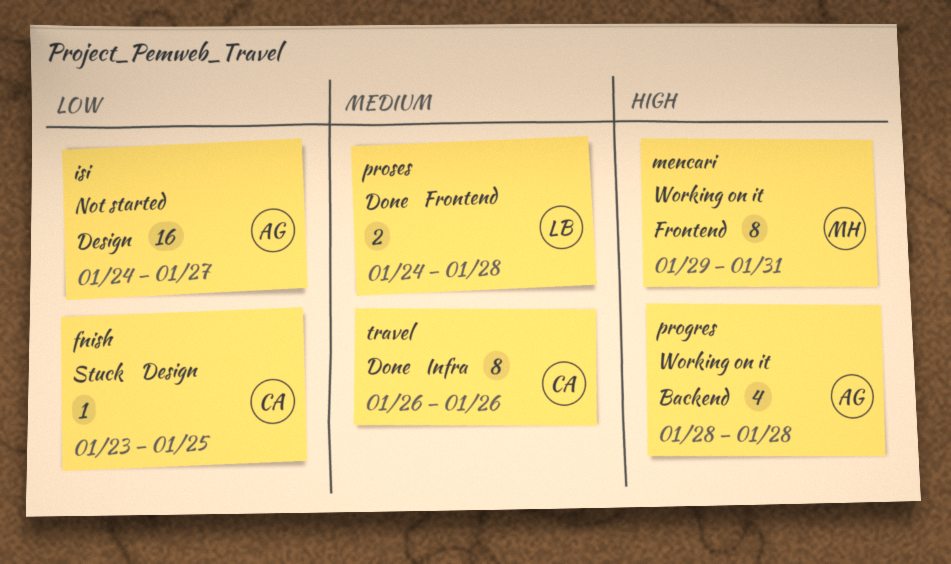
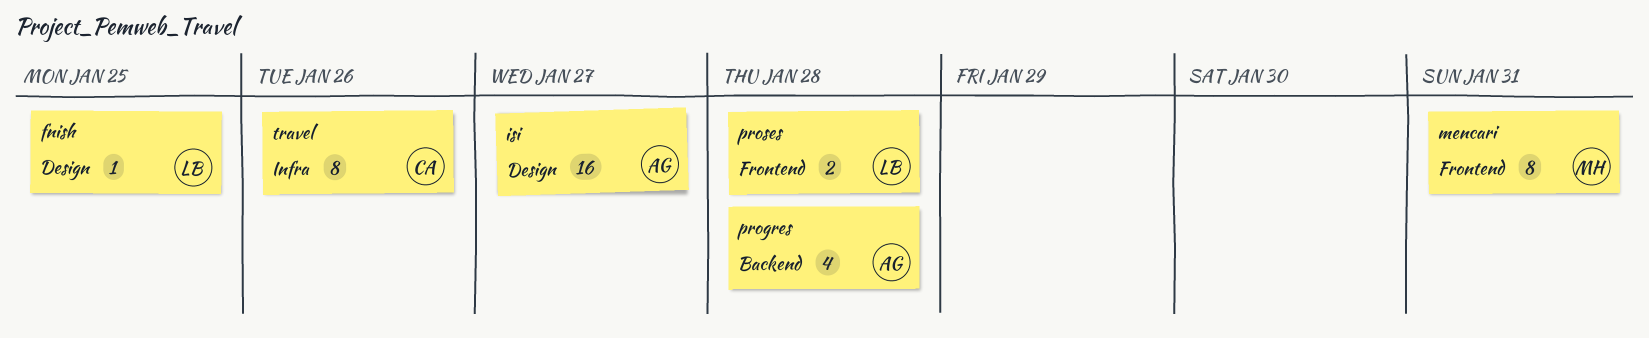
fnish, owner: CA -> LB

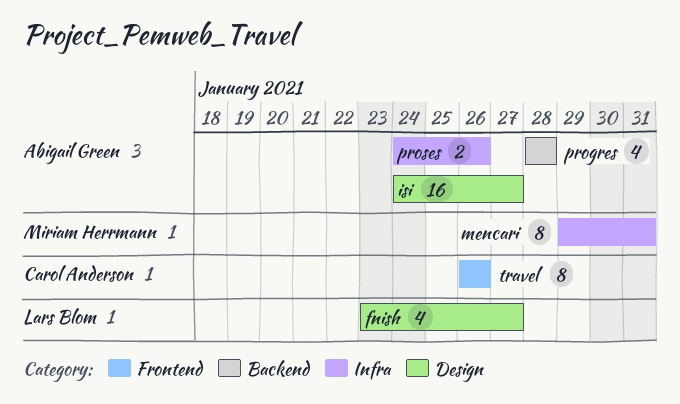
fnish, estimate: 1 -> 4
fnish, due: Jan 25 -> Jan 27
mencari, label: Frontend -> Infra
proses, owner: Lars Blom -> Abigail Green
proses, label: Frontend -> Infra
proses, due: Jan 28 -> Jan 26
travel, label: Infra -> Frontend

